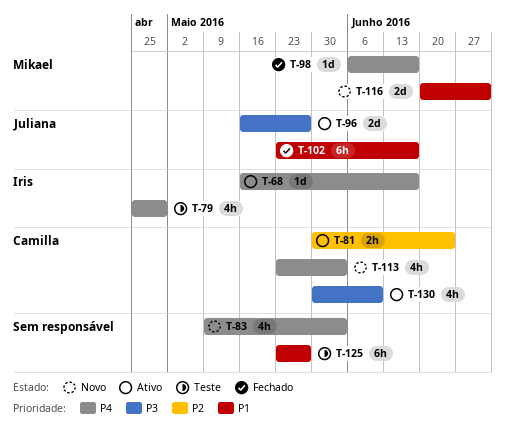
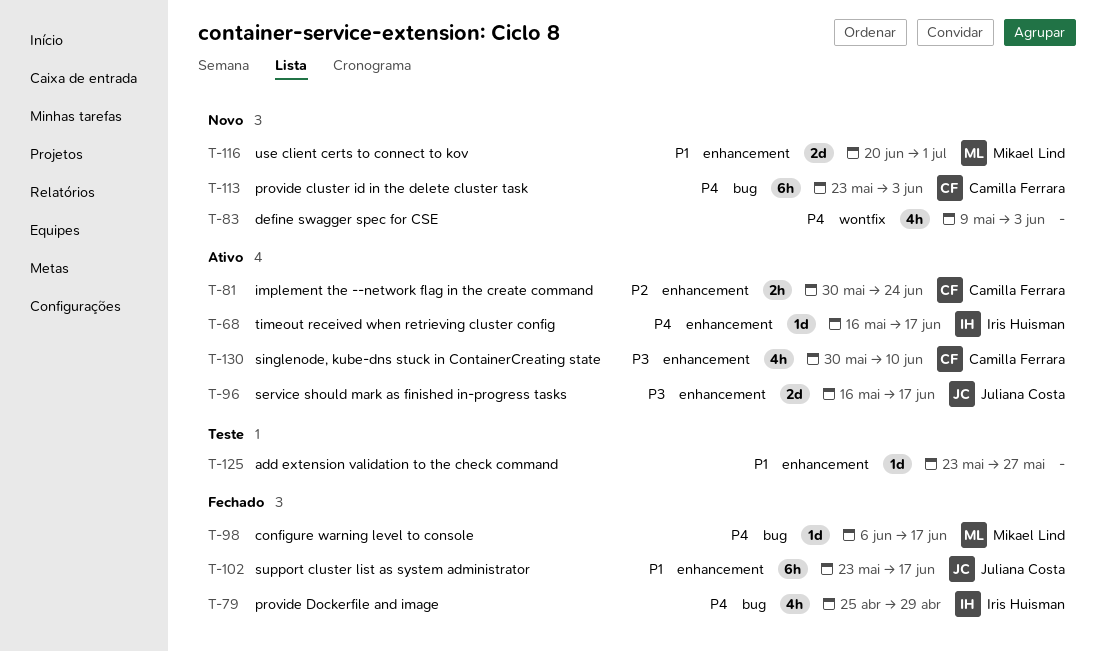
T-79, status: Teste -> Fechado
T-96, due: May 27 -> Jun 17
T-113, estimate: 4h -> 6h
T-125, estimate: 6h -> 1d

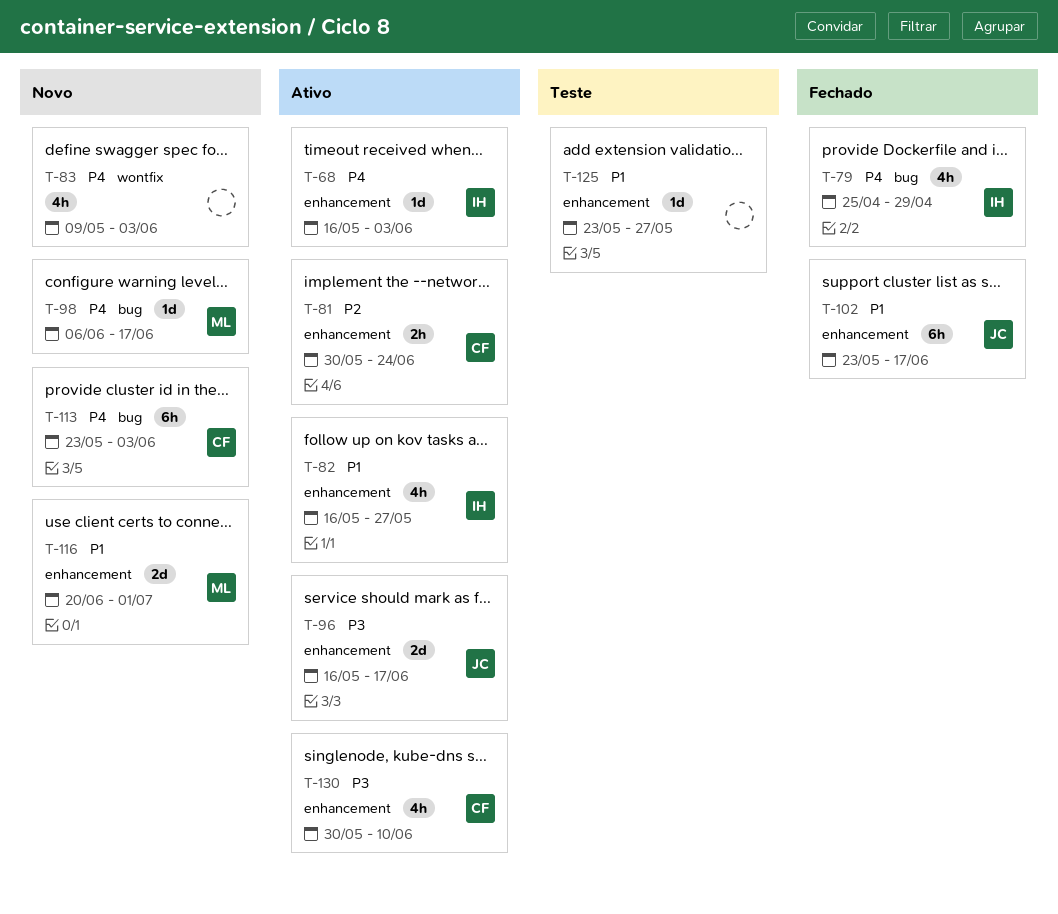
T-68, due: Jun 17 -> Jun 3
T-82: none -> present
T-98, status: Fechado -> Novo

